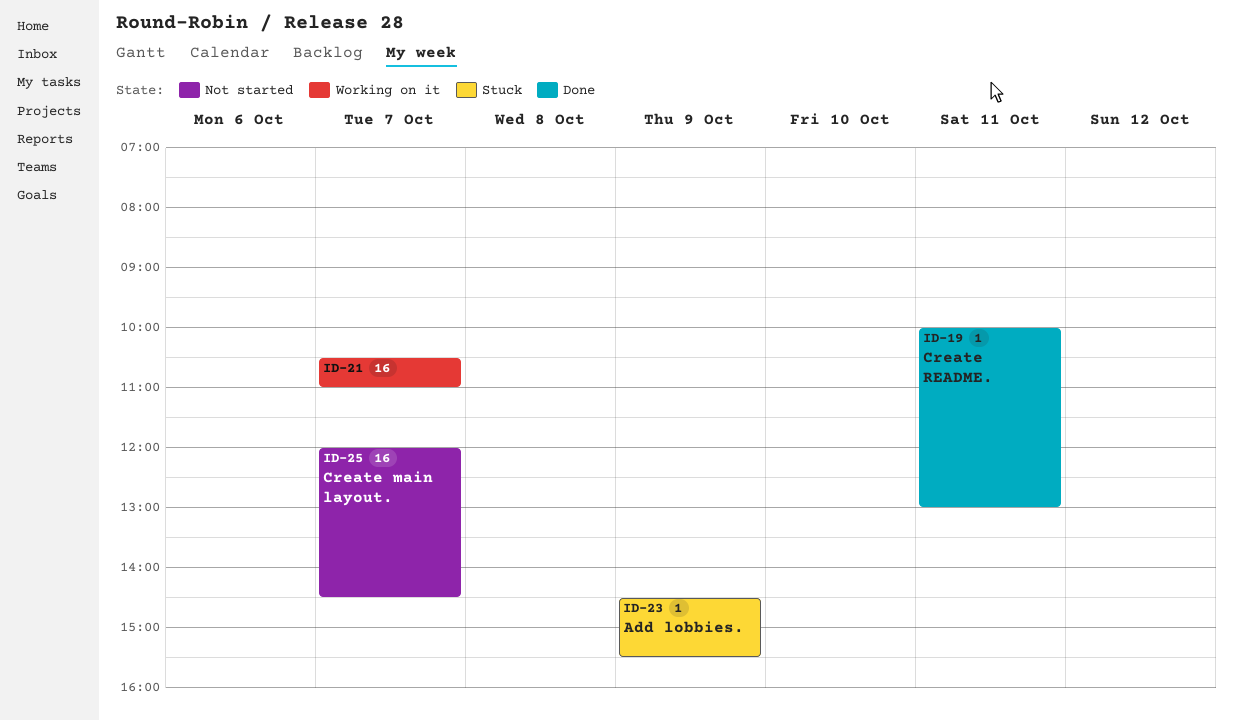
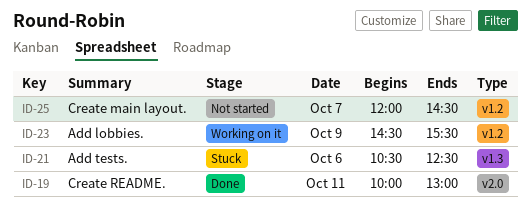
ID-21, status: Working on it -> Stuck
ID-21, day: Oct 7 -> Oct 6
ID-21, ends: 11:00 -> 12:30
ID-23, status: Stuck -> Working on it

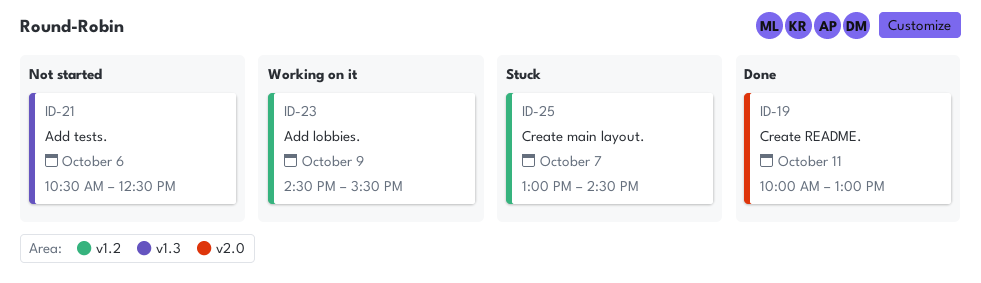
ID-21, status: Stuck -> Not started
ID-25, status: Not started -> Stuck
ID-25, begins: 12:00 -> 13:00

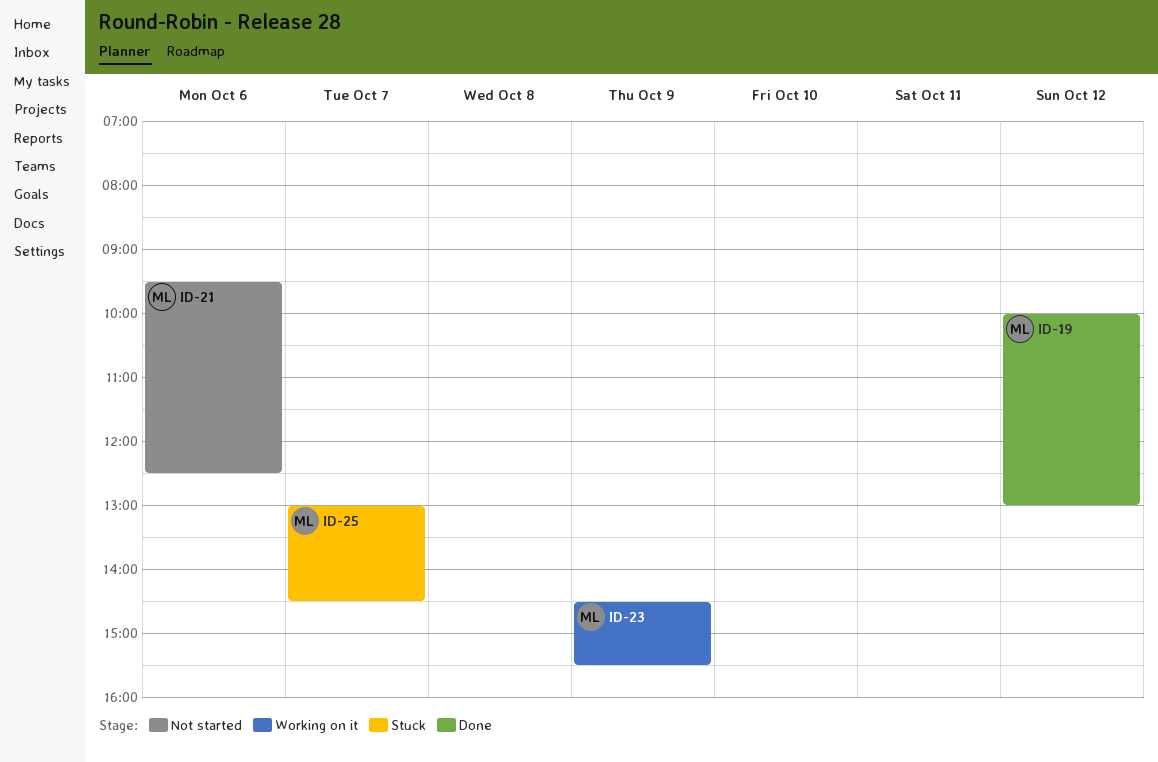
ID-19, day: Oct 11 -> Oct 12
ID-21, begins: 10:30 -> 09:30

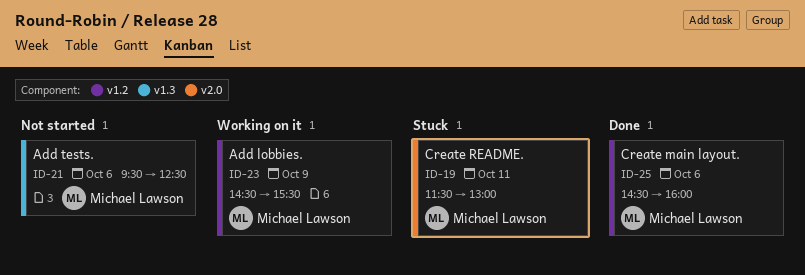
ID-19, status: Done -> Stuck
ID-19, day: Oct 12 -> Oct 11
ID-19, begins: 10:00 -> 11:30
ID-25, status: Stuck -> Done
ID-25, day: Oct 7 -> Oct 6
ID-25, begins: 13:00 -> 14:30
ID-25, ends: 14:30 -> 16:00

